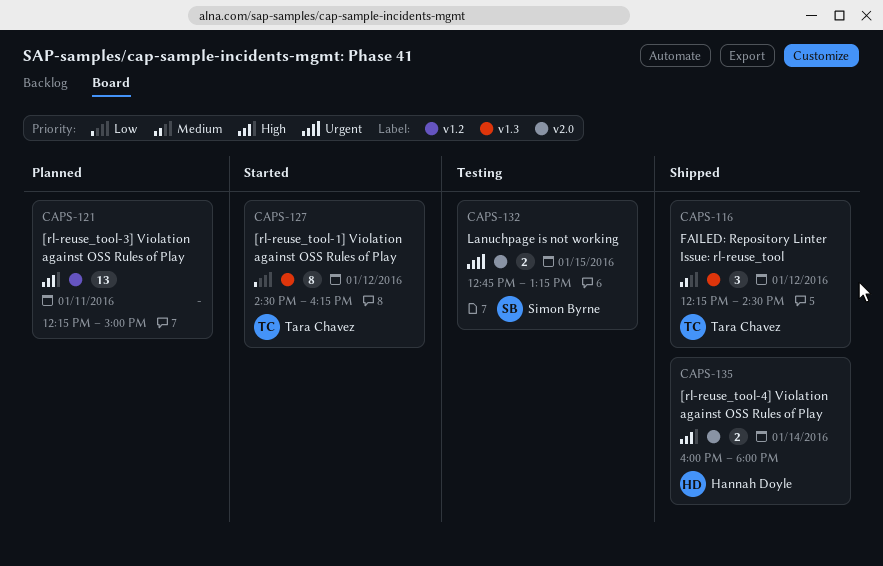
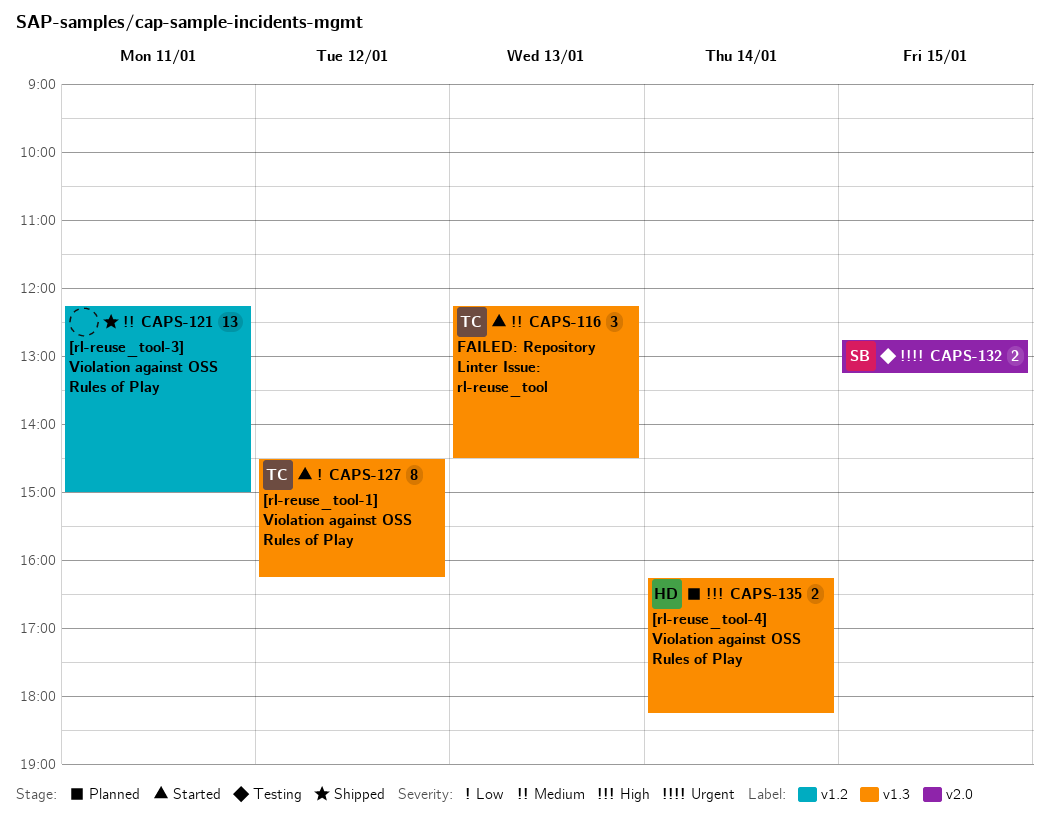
CAPS-116, status: Shipped -> Started
CAPS-116, day: Jan 12 -> Jan 13
CAPS-121, status: Planned -> Shipped
CAPS-121, priority: High -> Medium
CAPS-135, status: Shipped -> Planned
CAPS-135, label: v2.0 -> v1.3
CAPS-135, begins: 16:00 -> 16:15
CAPS-135, ends: 18:00 -> 18:15

